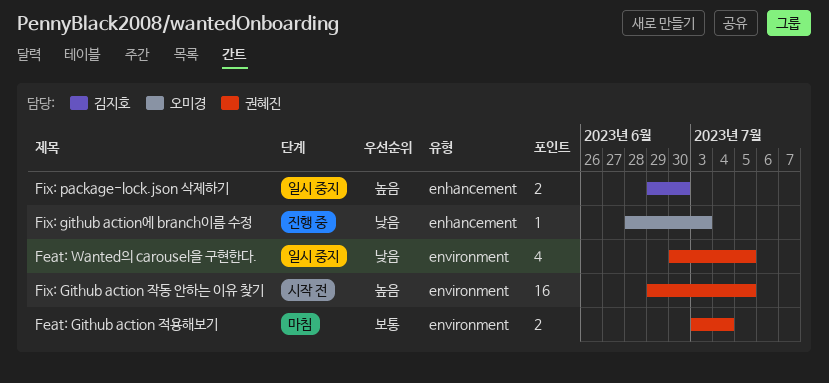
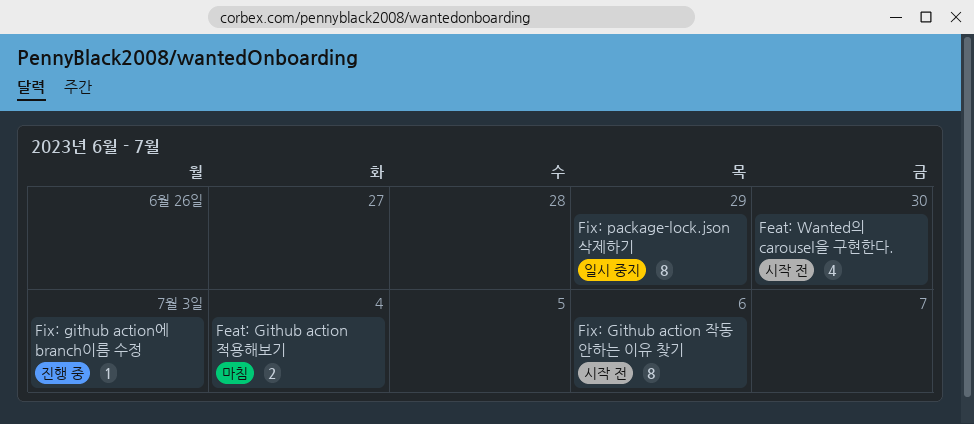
Feat: Wanted의 carousel을 구현한다., status: 일시 중지 -> 시작 전
Feat: Wanted의 carousel을 구현한다., due: Jul 5 -> Jun 30
Fix: Github action 작동 안하는 이유 찾기, estimate: 16 -> 8
Fix: Github action 작동 안하는 이유 찾기, due: Jul 5 -> Jul 6
Fix: package-lock.json 삭제하기, estimate: 2 -> 8
Fix: package-lock.json 삭제하기, due: Jun 30 -> Jun 29

